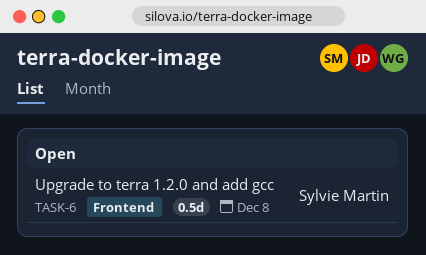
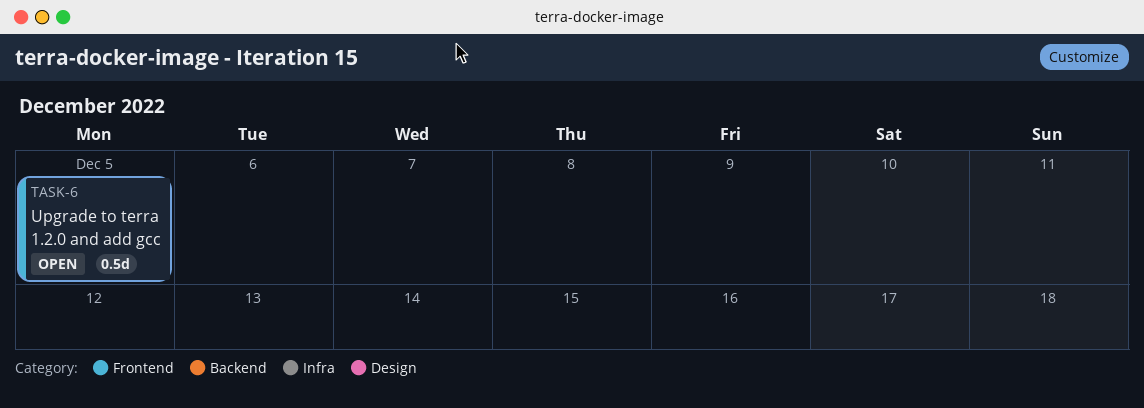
TASK-6, due: Dec 8 -> Dec 5

